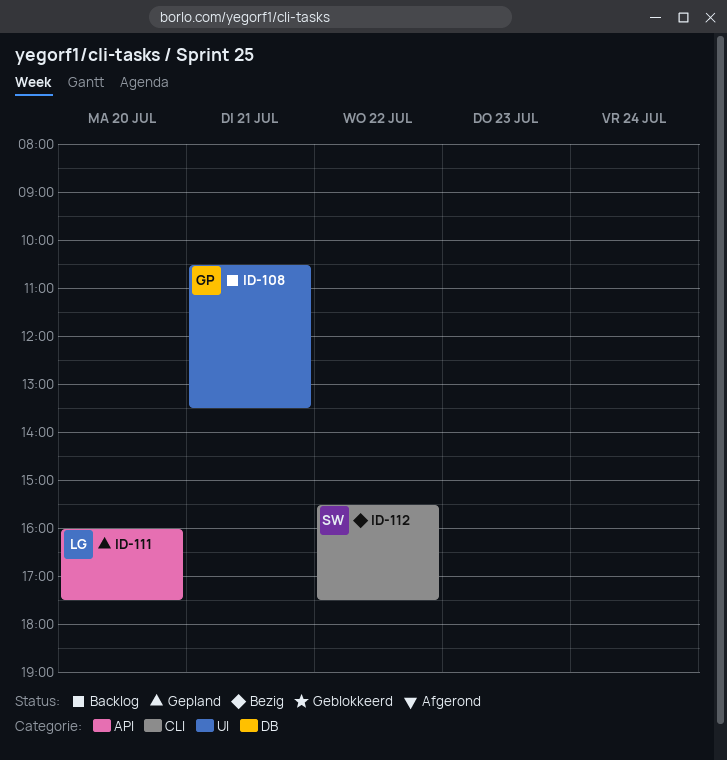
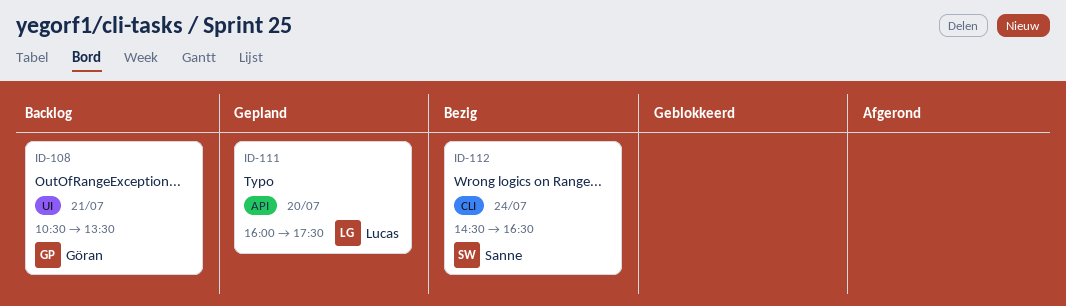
ID-112, day: Jul 22 -> Jul 24
ID-112, begins: 15:30 -> 14:30
ID-112, ends: 17:30 -> 16:30

